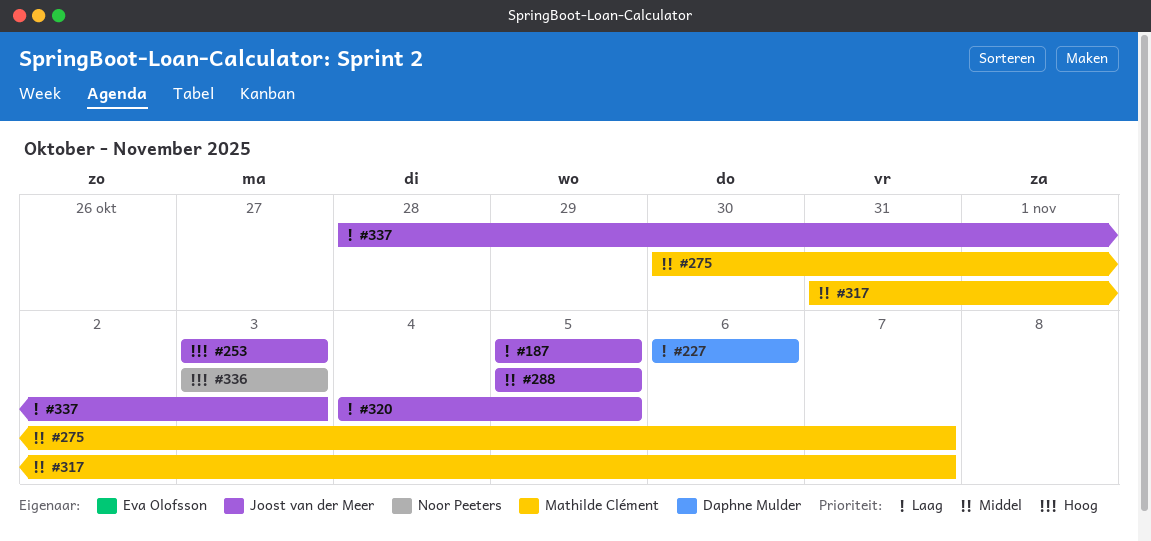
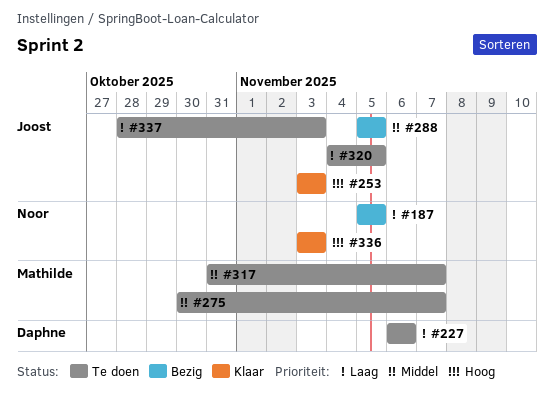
#187, owner: Joost van der Meer -> Noor Peeters

